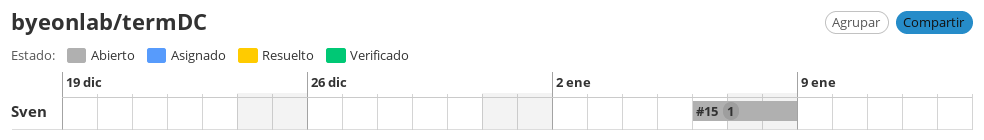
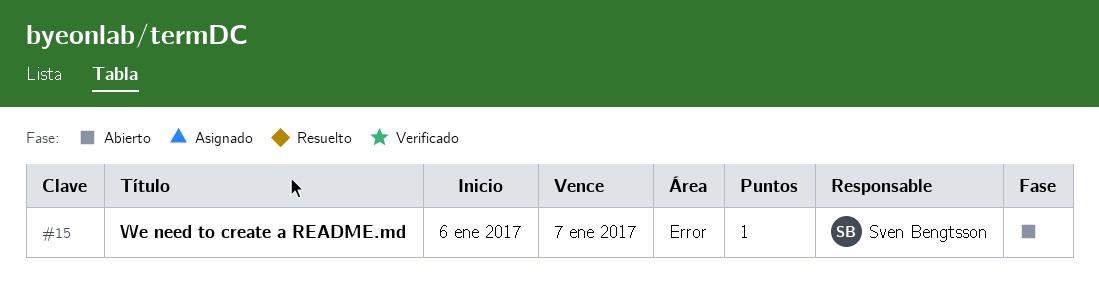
#15, due: Jan 8 -> Jan 7

